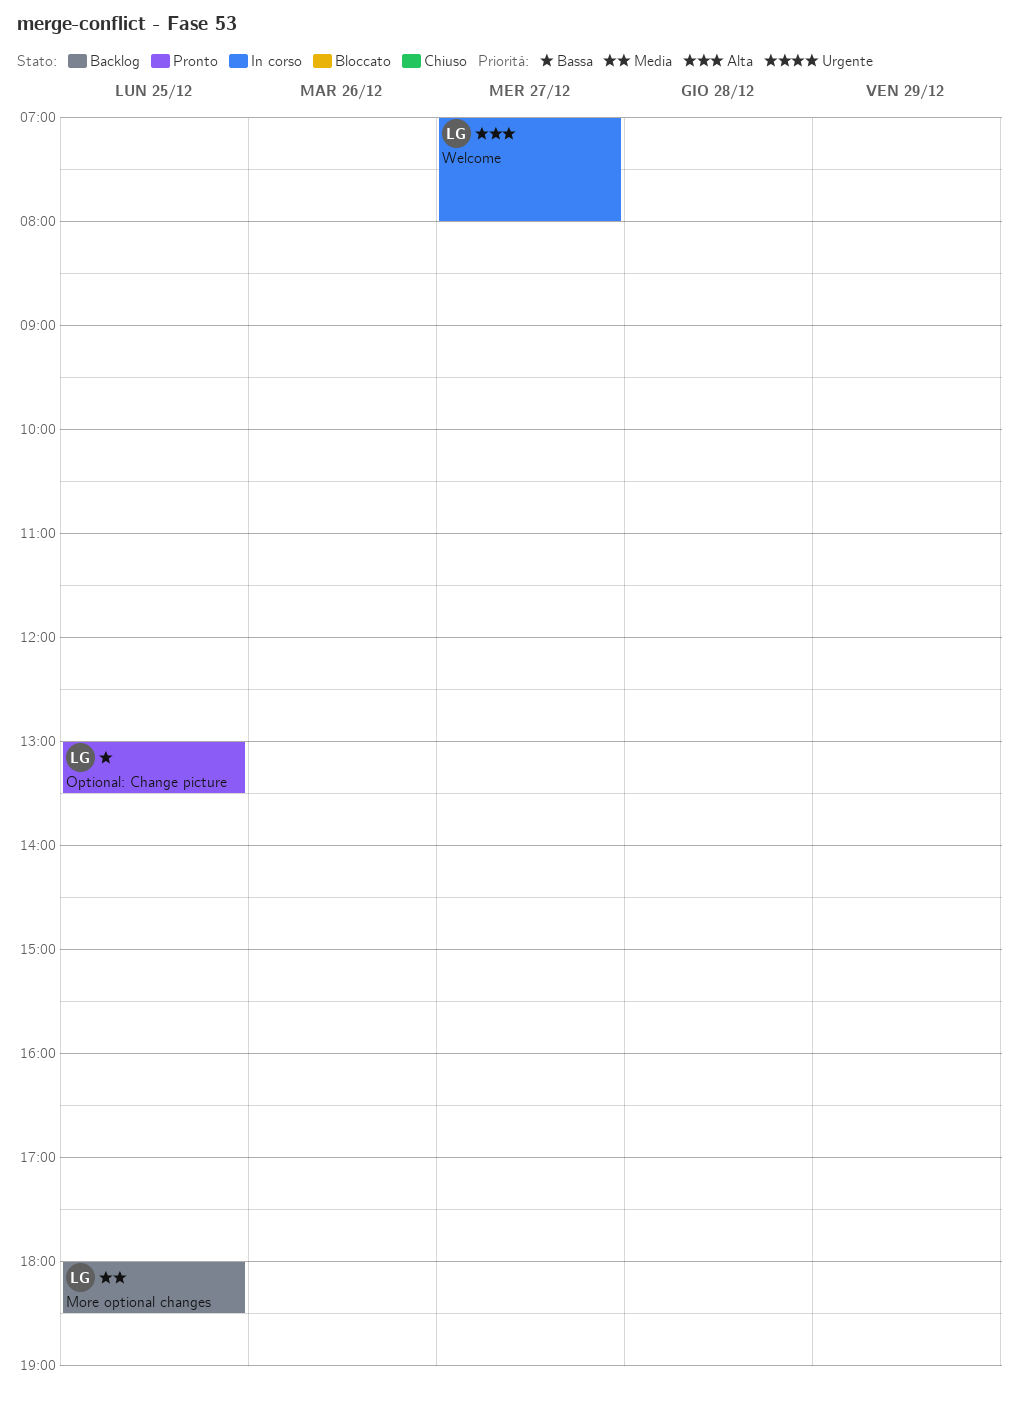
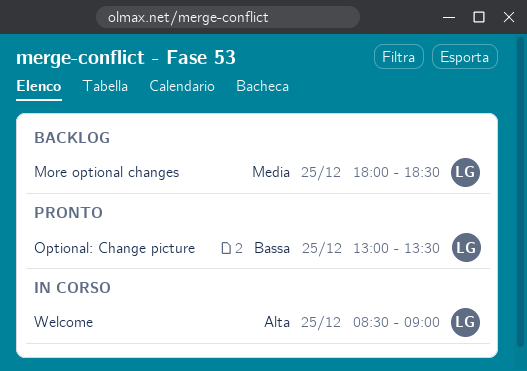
Welcome, day: Dec 27 -> Dec 25
Welcome, begins: 07:00 -> 08:30
Welcome, ends: 08:00 -> 09:00

